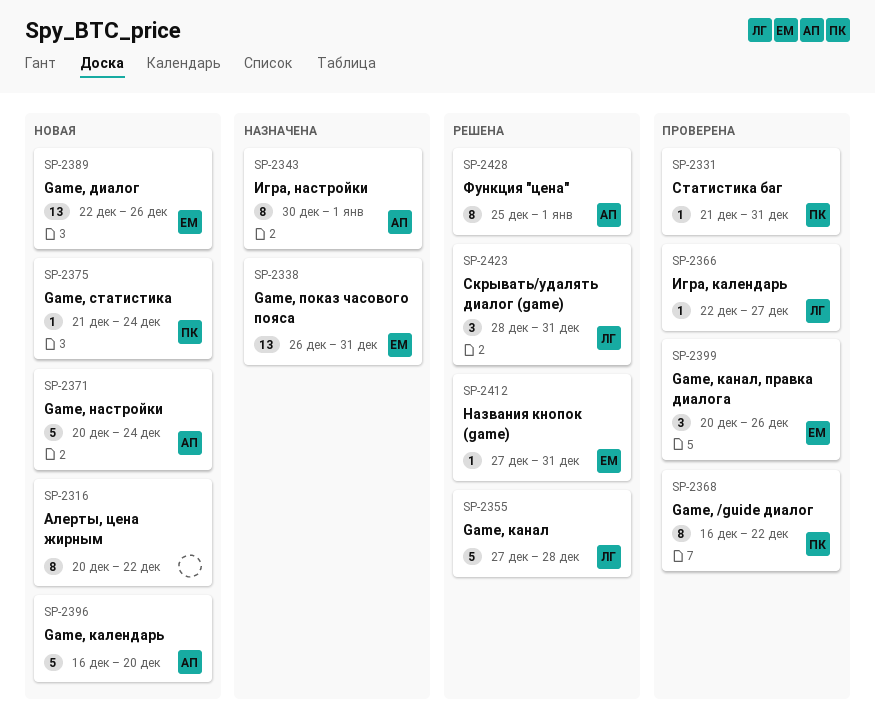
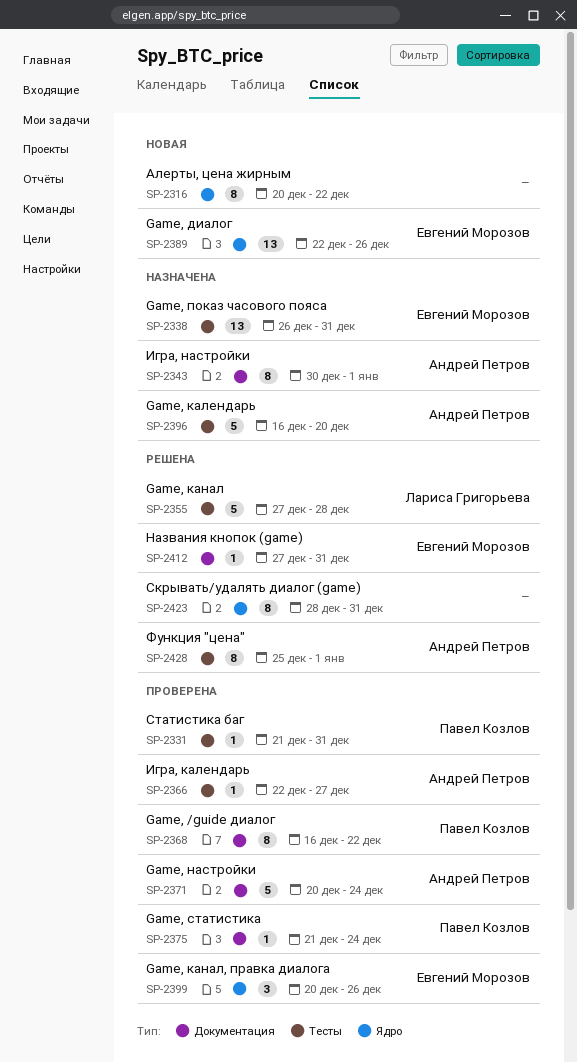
SP-2366, owner: Лариса Григорьева -> Андрей Петров
SP-2371, status: Новая -> Проверена
SP-2375, status: Новая -> Проверена
SP-2396, status: Новая -> Назначена
SP-2423, owner: Лариса Григорьева -> none
SP-2423, estimate: 3 -> 8

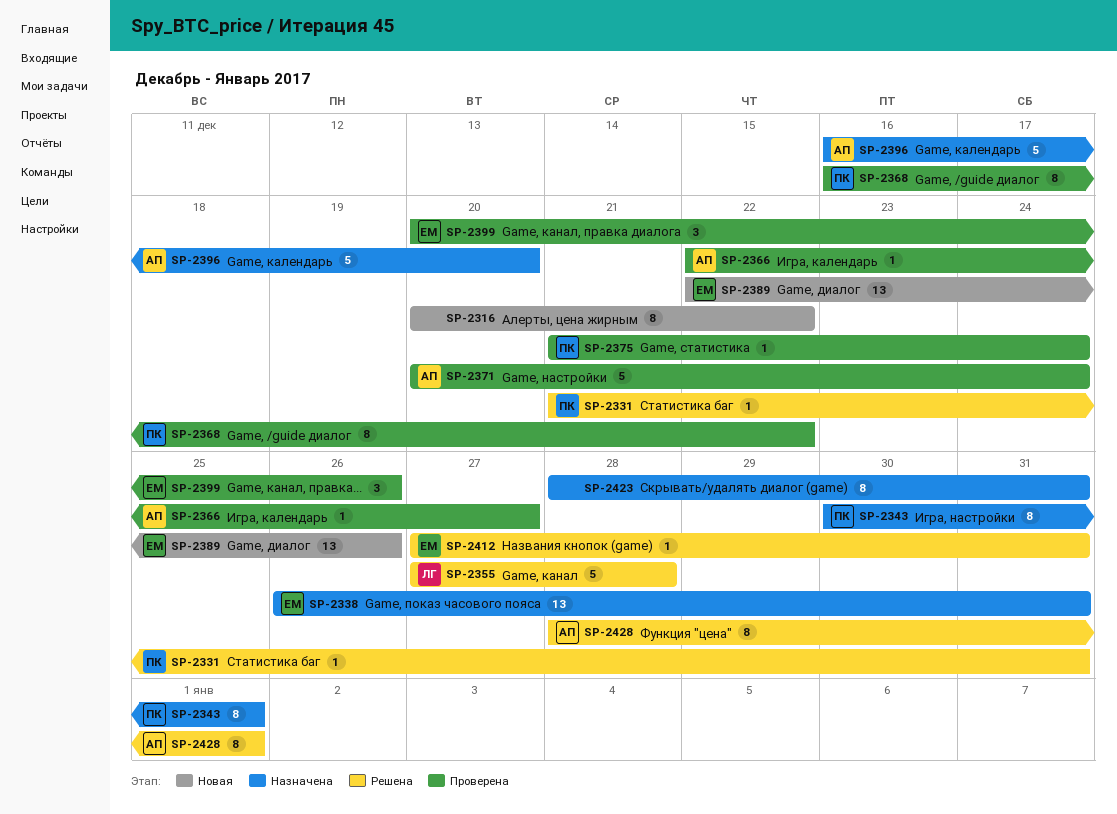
SP-2331, status: Проверена -> Решена
SP-2343, owner: Андрей Петров -> Павел Козлов
SP-2423, status: Решена -> Назначена
SP-2428, start: Dec 25 -> Dec 28

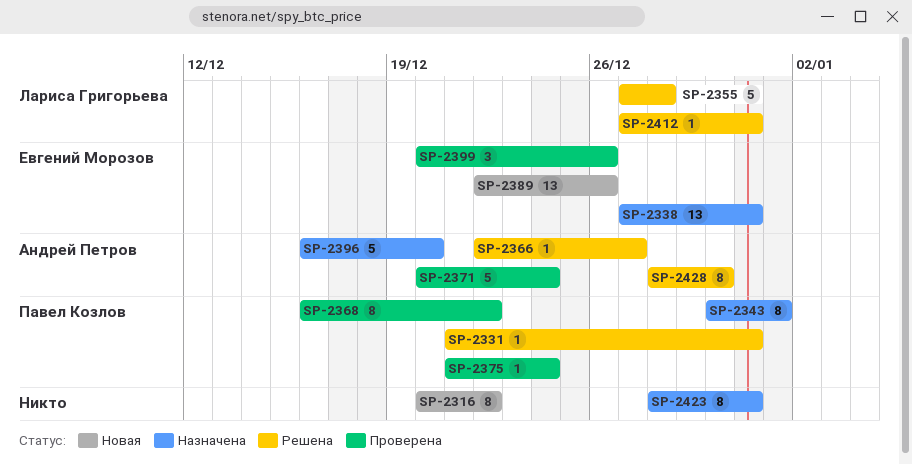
SP-2338, start: Dec 26 -> Dec 27
SP-2366, status: Проверена -> Решена
SP-2412, owner: Евгений Морозов -> Лариса Григорьева
SP-2428, due: Jan 1 -> Dec 30

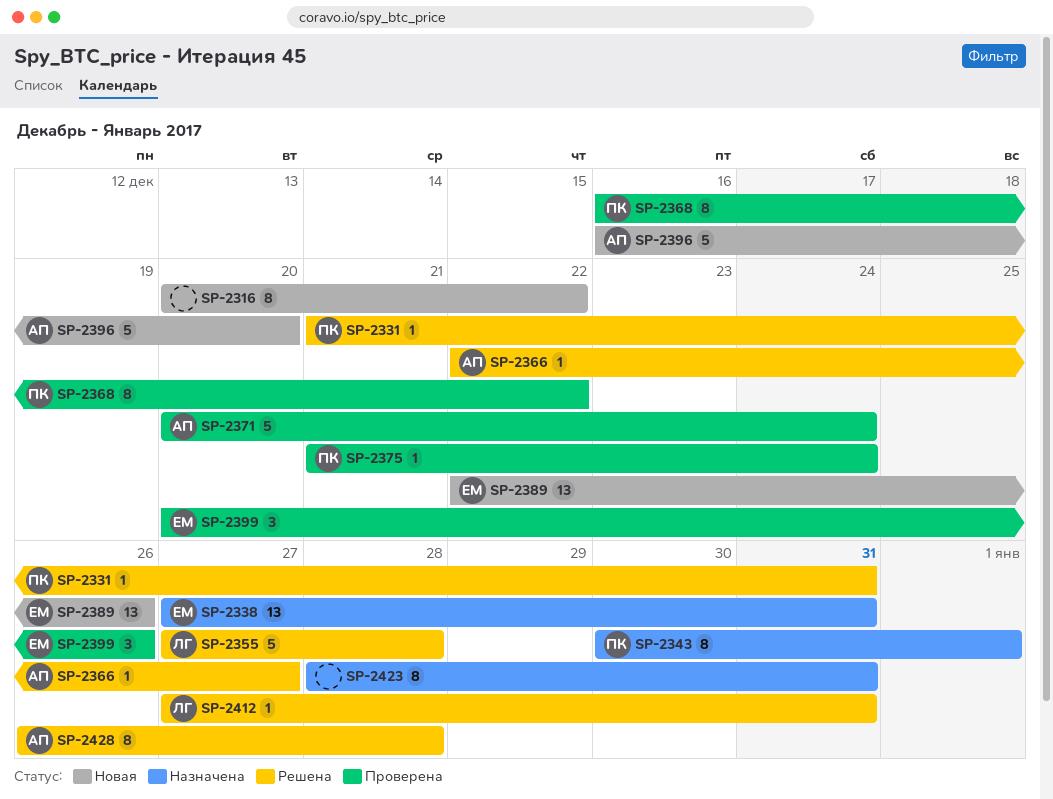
SP-2396, status: Назначена -> Новая
SP-2428, start: Dec 28 -> Dec 26
SP-2428, due: Dec 30 -> Dec 28

